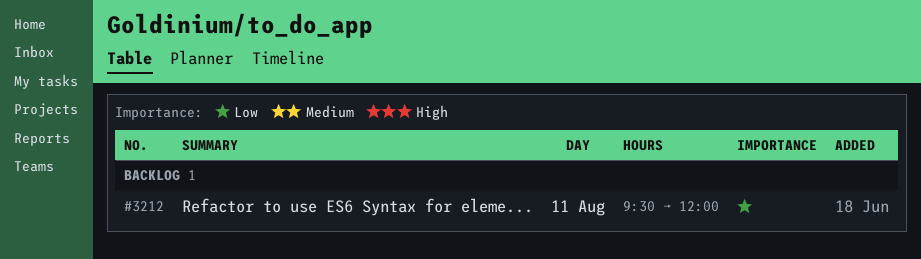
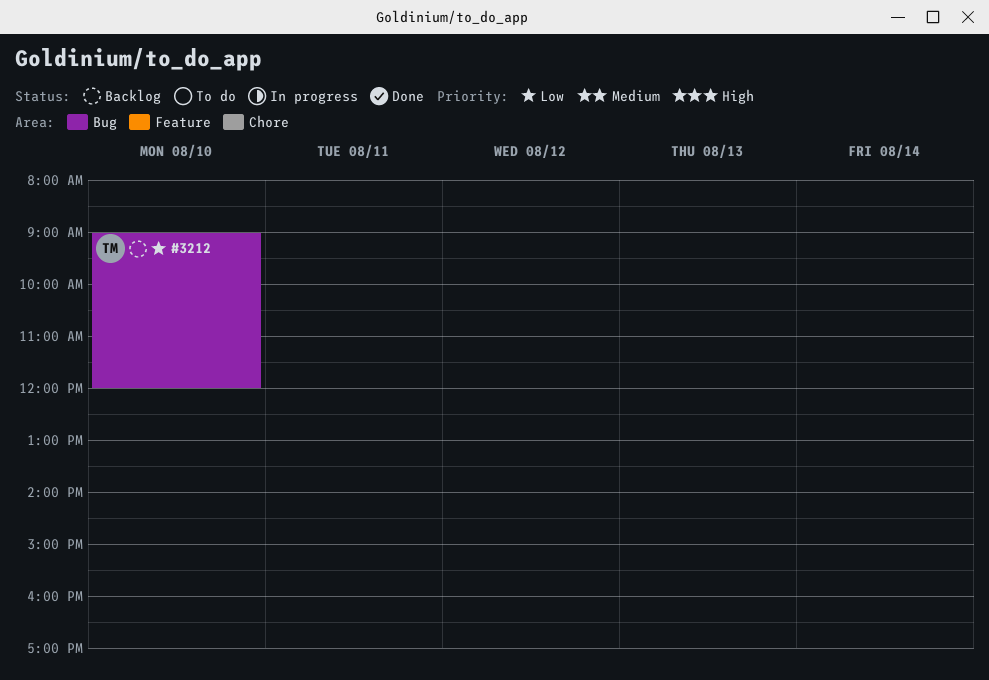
#3212, day: Aug 11 -> Aug 10
#3212, begins: 09:30 -> 09:00

